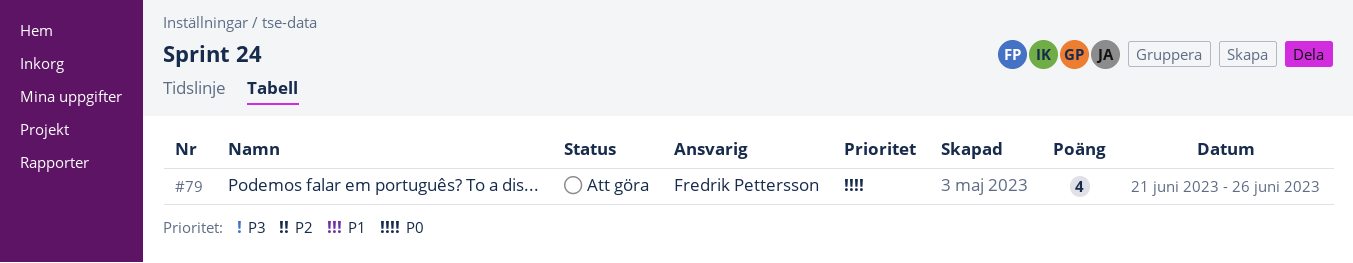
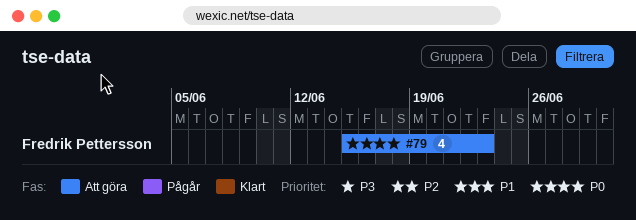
#79, start: Jun 21 -> Jun 15
#79, due: Jun 26 -> Jun 23

